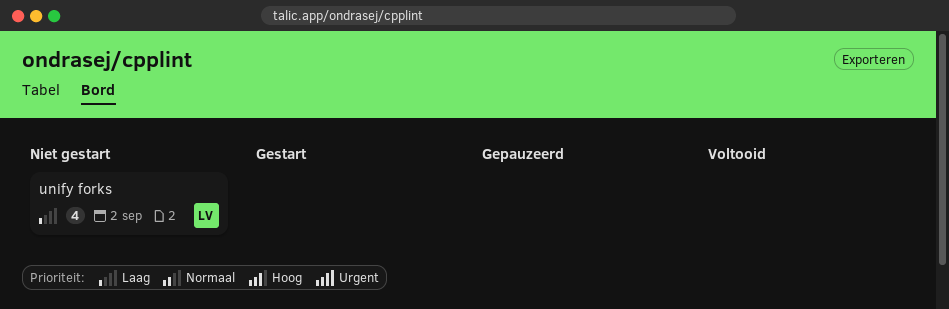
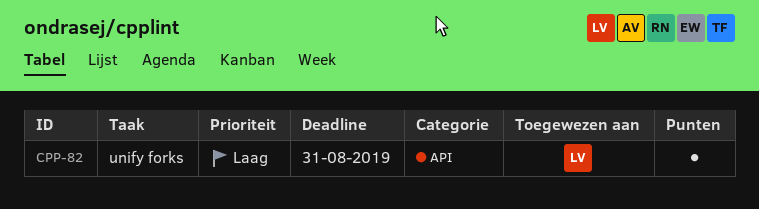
unify forks, estimate: 4 -> 1
unify forks, due: Sep 2 -> Aug 31

